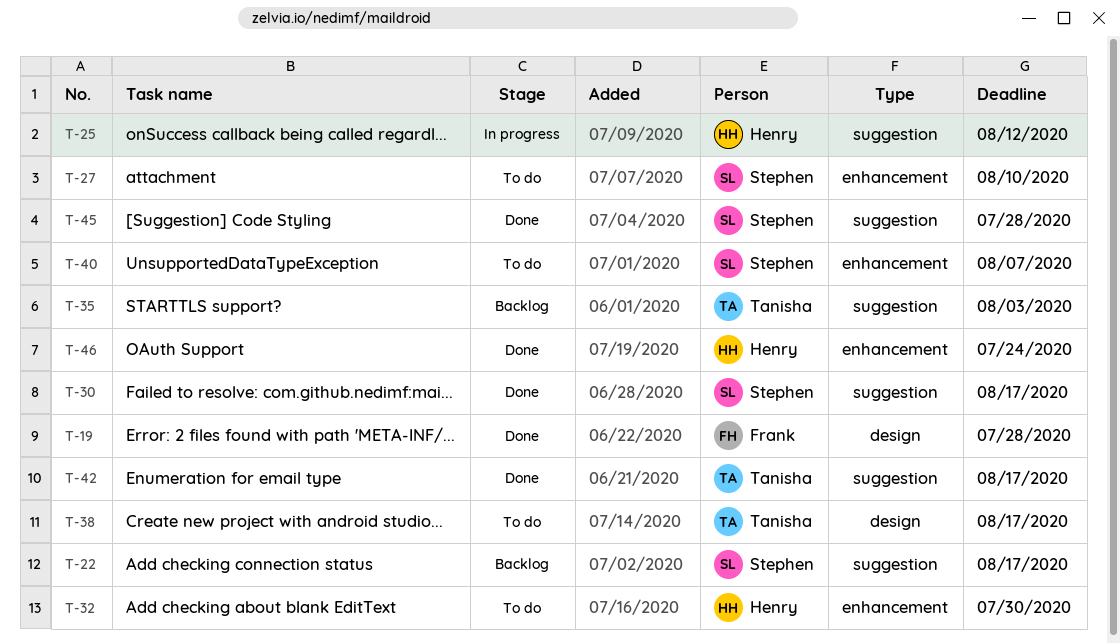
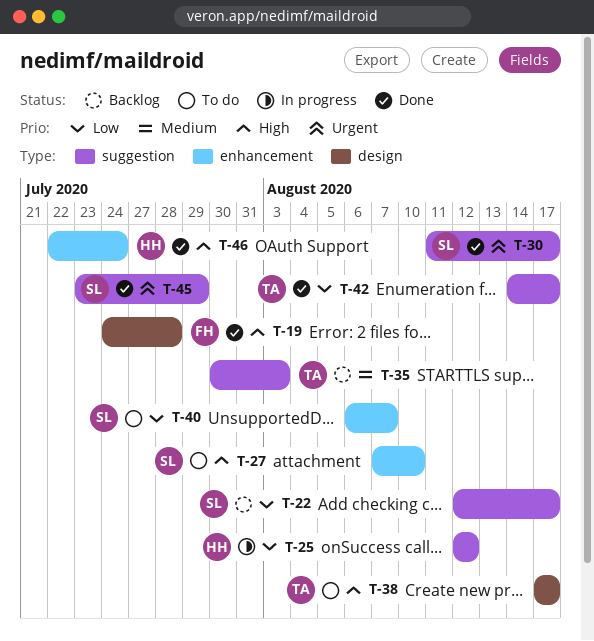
T-32: present -> none
T-45, due: Jul 28 -> Jul 29

